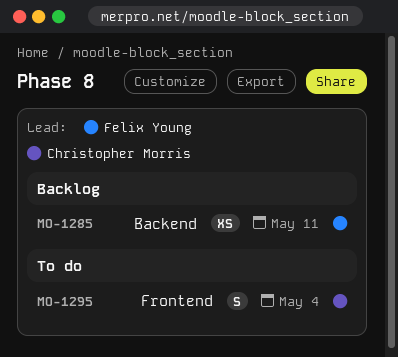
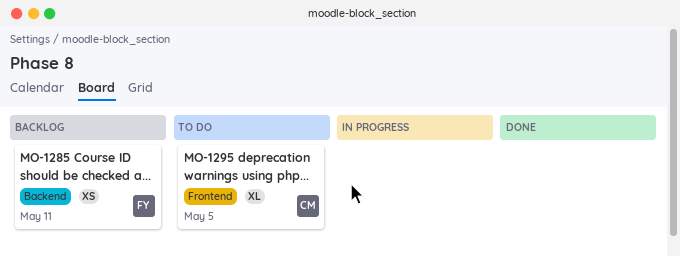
MO-1295, estimate: S -> XL
MO-1295, due: May 4 -> May 5

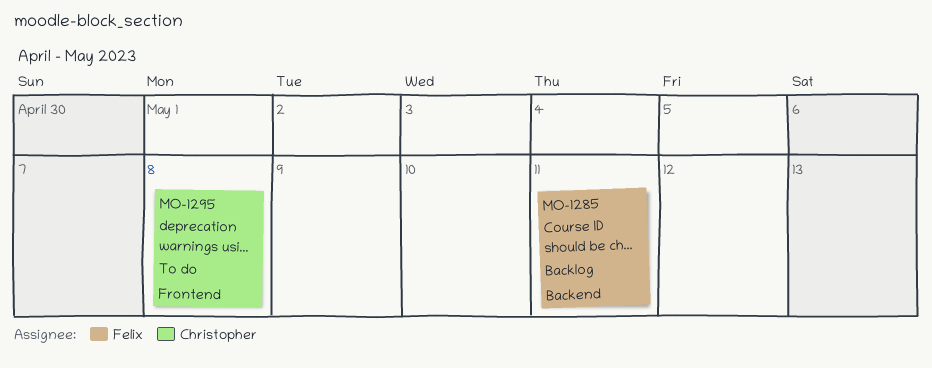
MO-1295, due: May 5 -> May 8

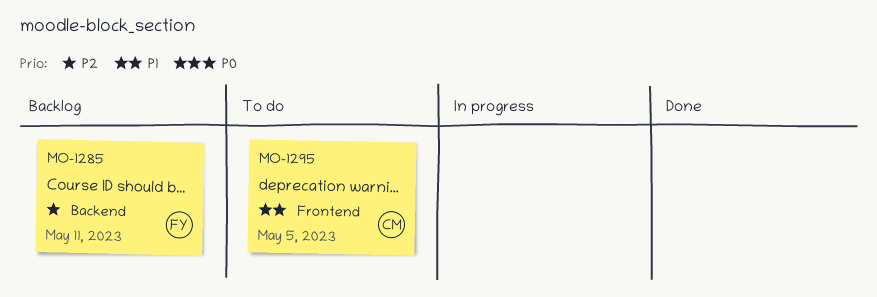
MO-1295, due: May 8 -> May 5

